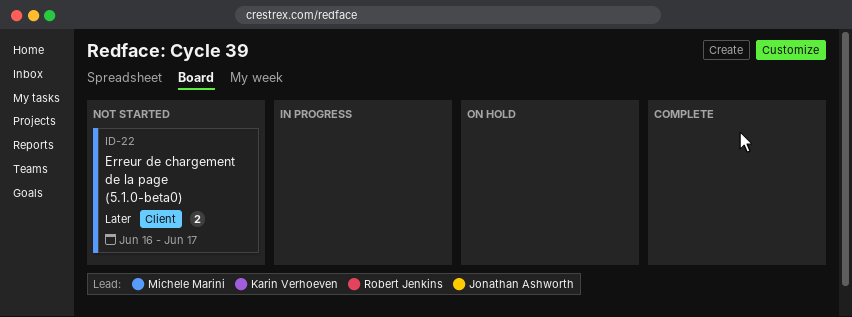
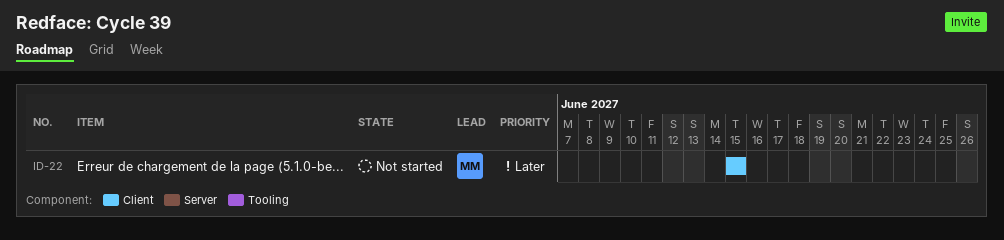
ID-22, start: Jun 16 -> Jun 15
ID-22, due: Jun 17 -> Jun 15

